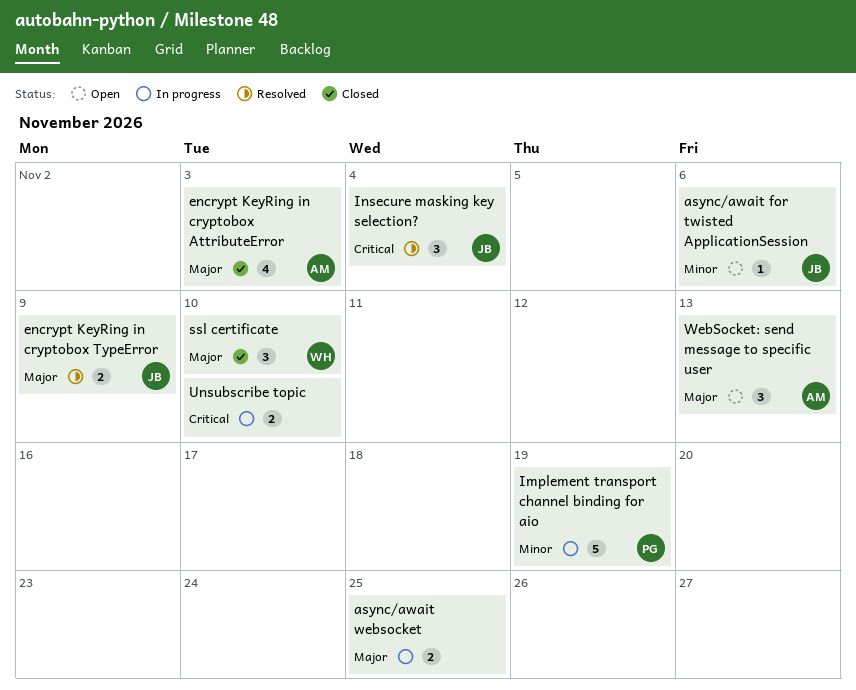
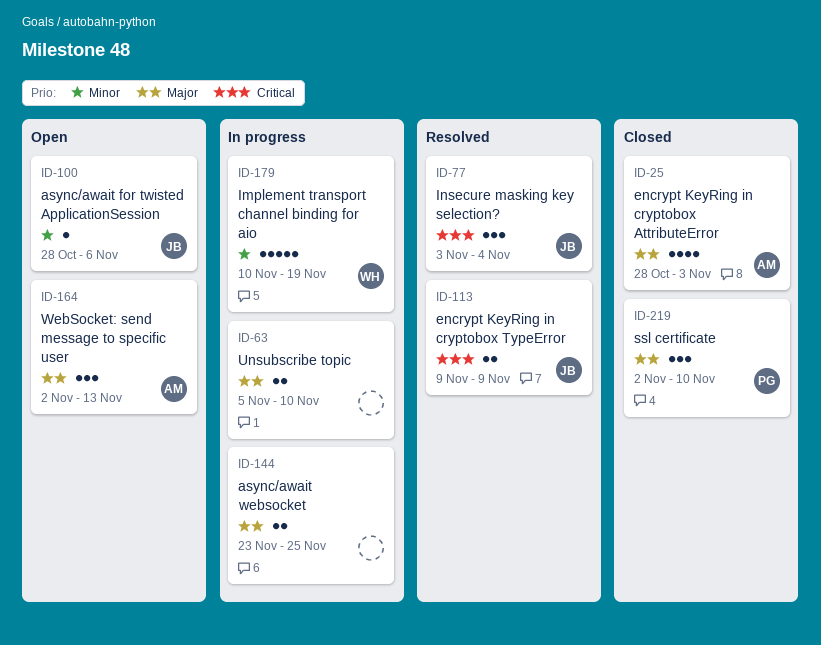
encrypt KeyRing in cryptobox TypeError, priority: Major -> Critical
Implement transport channel binding for aio, owner: PG -> WH
ssl certificate, owner: WH -> PG
Unsubscribe topic, priority: Critical -> Major

